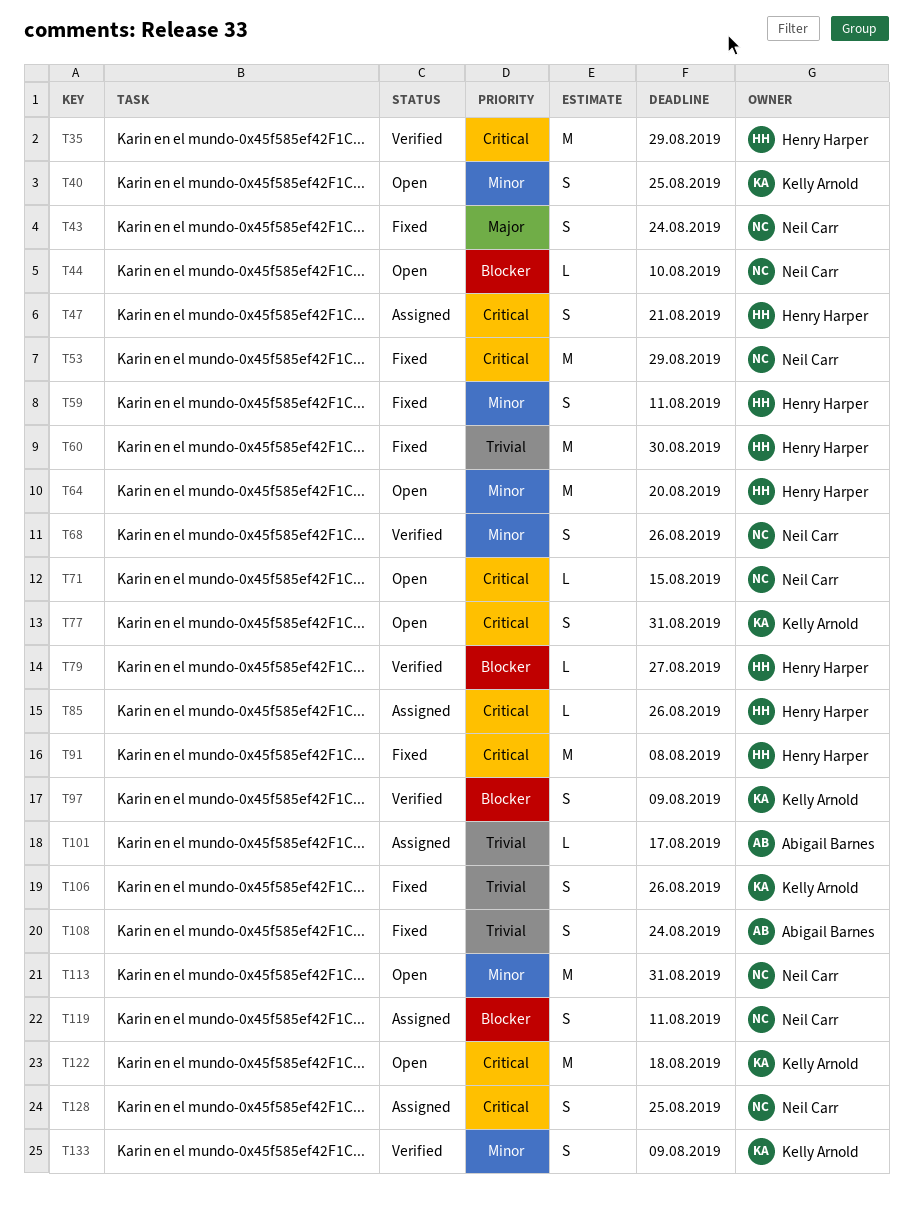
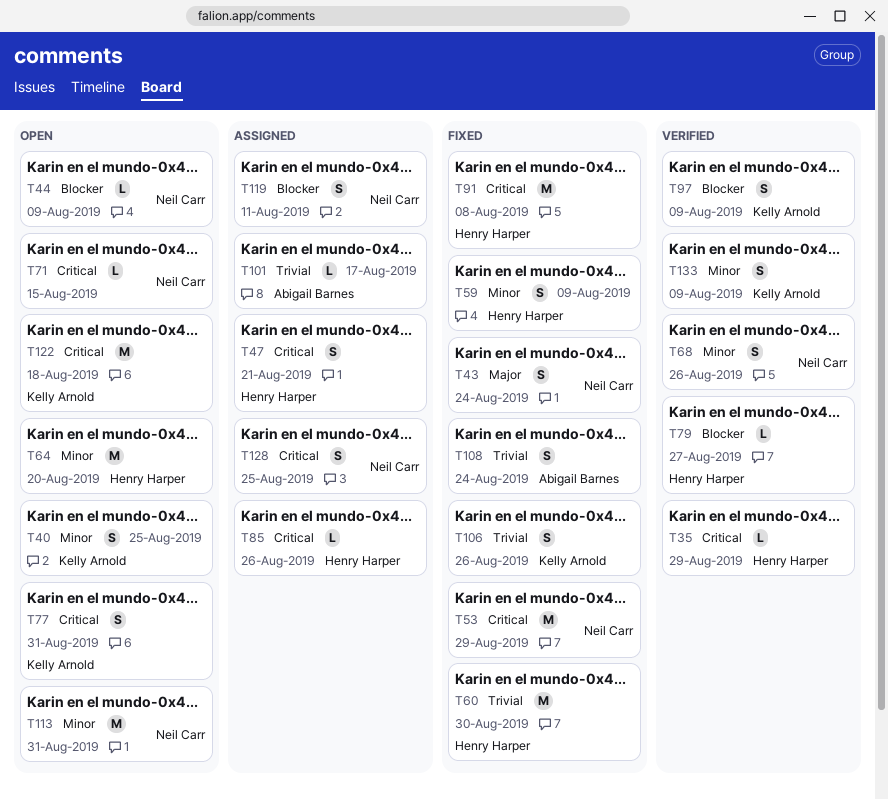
T35, estimate: M -> L
T44, due: Aug 10 -> Aug 9
T59, due: Aug 11 -> Aug 9

